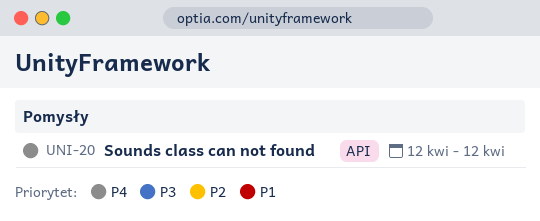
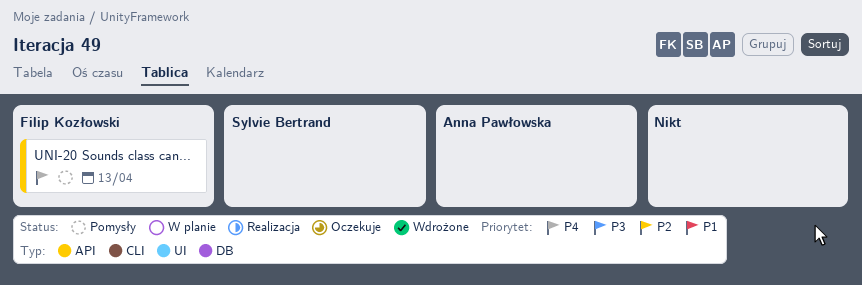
UNI-20, due: Apr 12 -> Apr 13

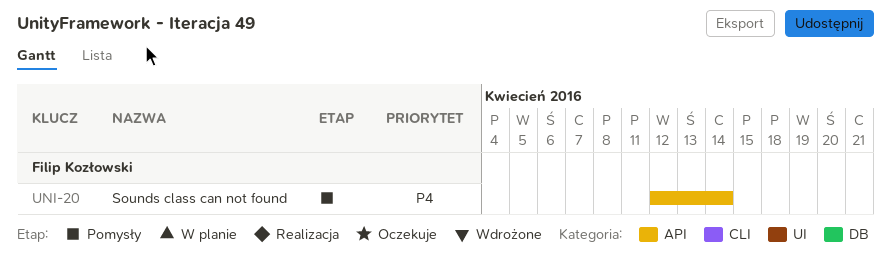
UNI-20, due: Apr 13 -> Apr 14

